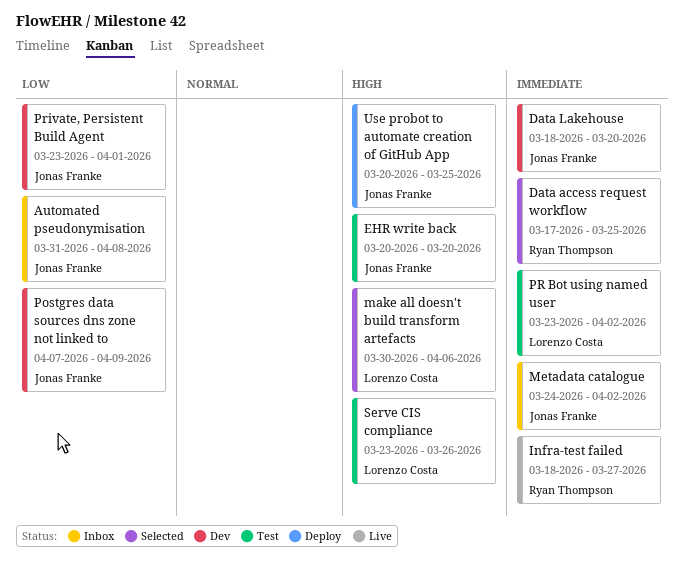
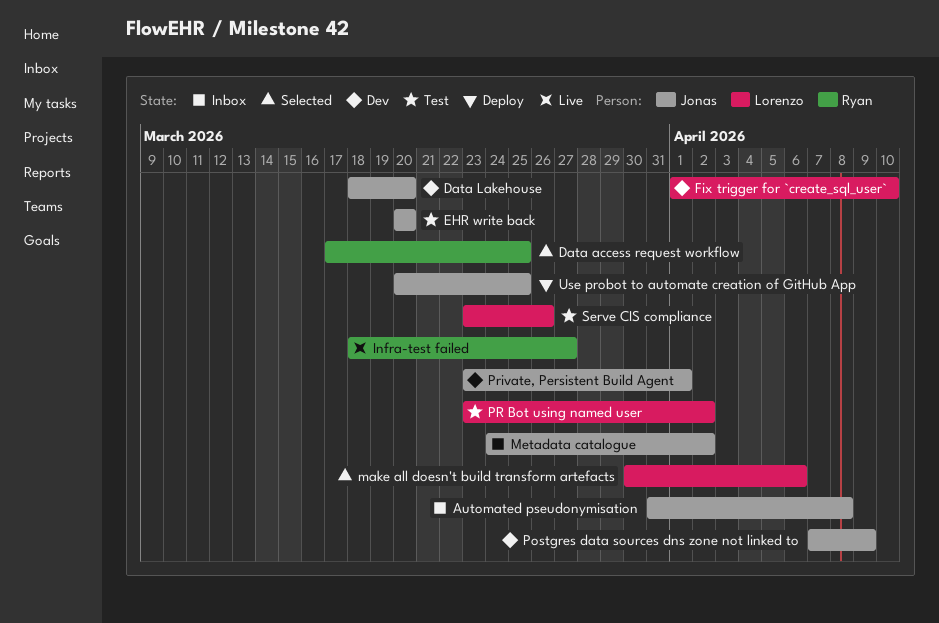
Fix trigger for `create_sql_user`: none -> present

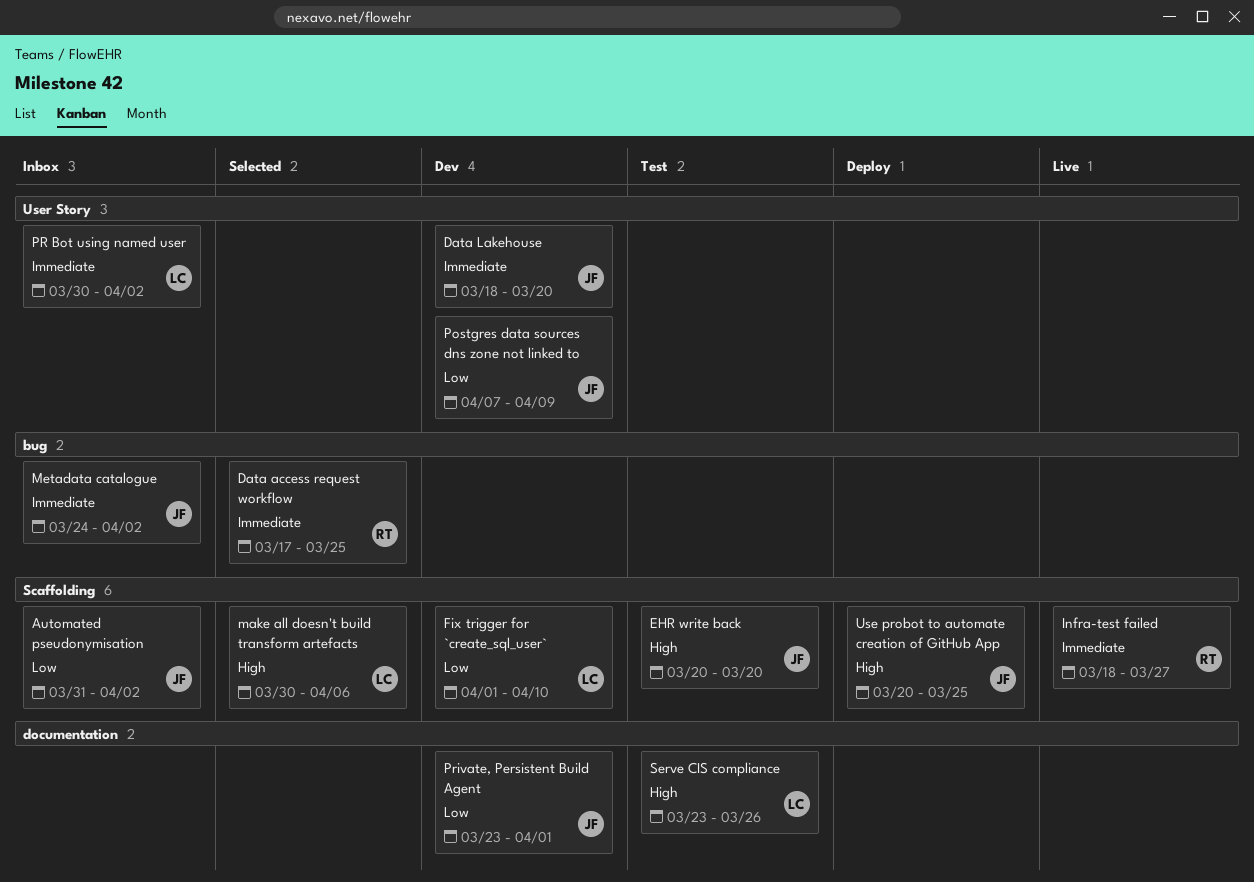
Automated pseudonymisation, due: Apr 8 -> Apr 2
PR Bot using named user, status: Test -> Inbox
PR Bot using named user, start: Mar 23 -> Mar 30

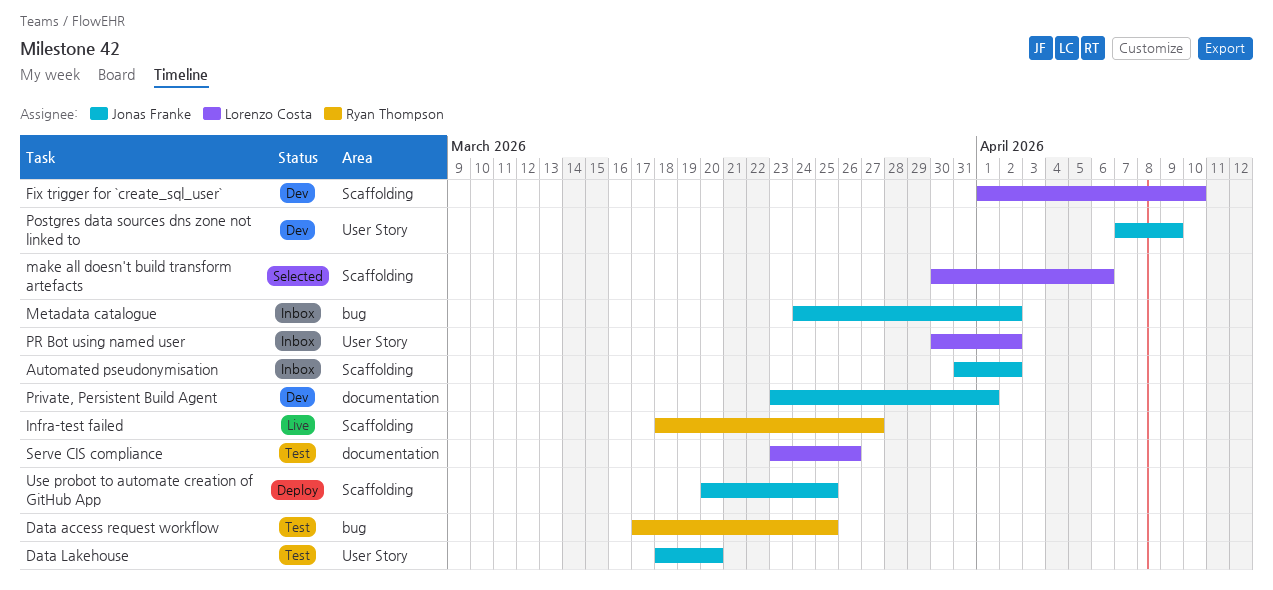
Data access request workflow, status: Selected -> Test
Data Lakehouse, status: Dev -> Test
EHR write back: present -> none

